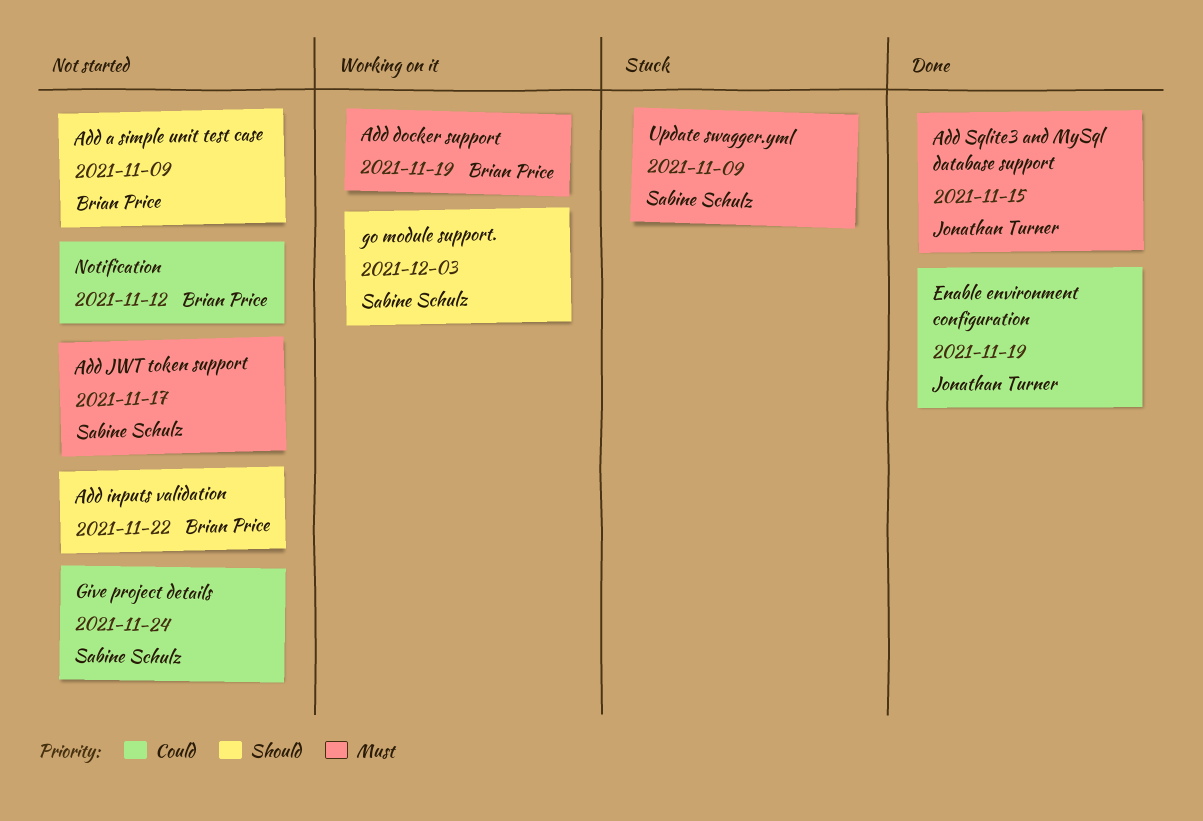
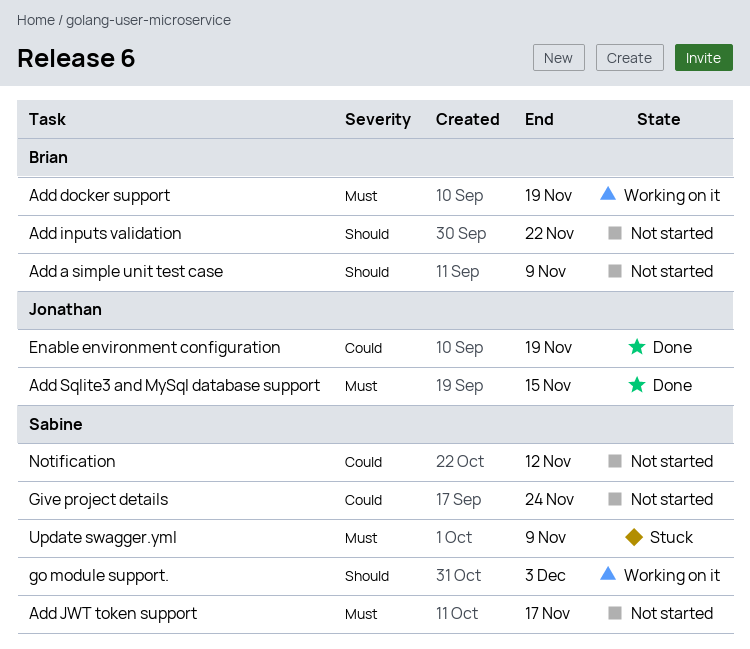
Notification, owner: Brian Price -> Sabine Schulz

